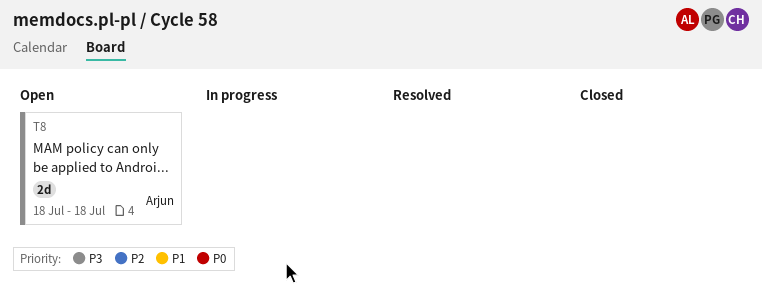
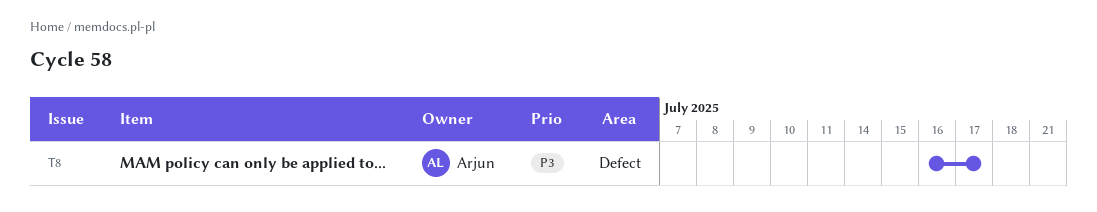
T8, start: Jul 18 -> Jul 16
T8, due: Jul 18 -> Jul 17

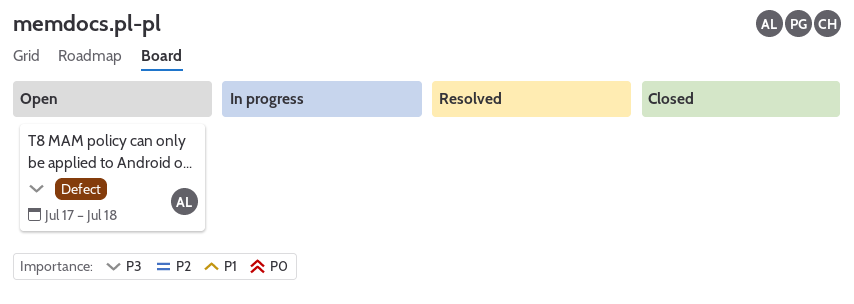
T8, start: Jul 16 -> Jul 17
T8, due: Jul 17 -> Jul 18

